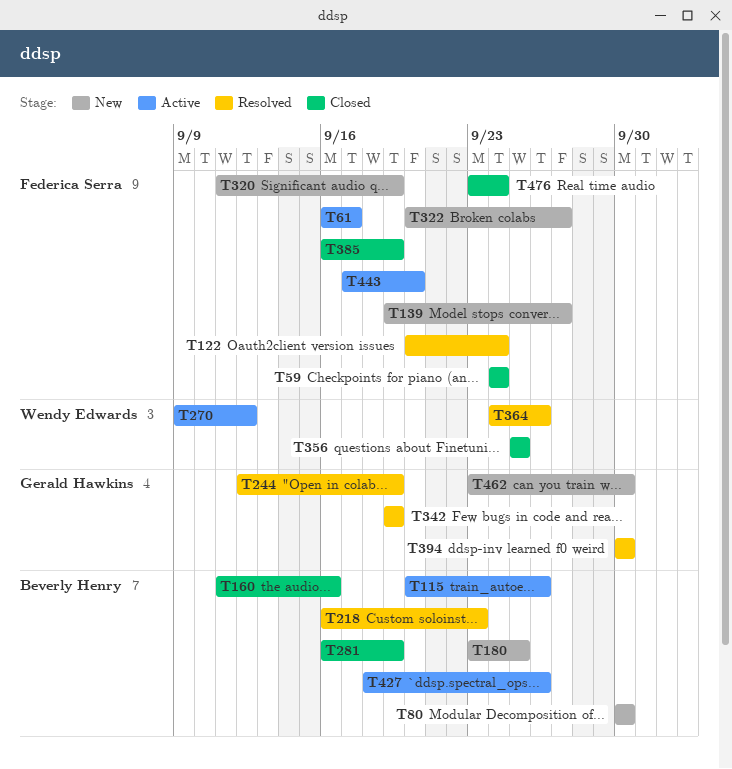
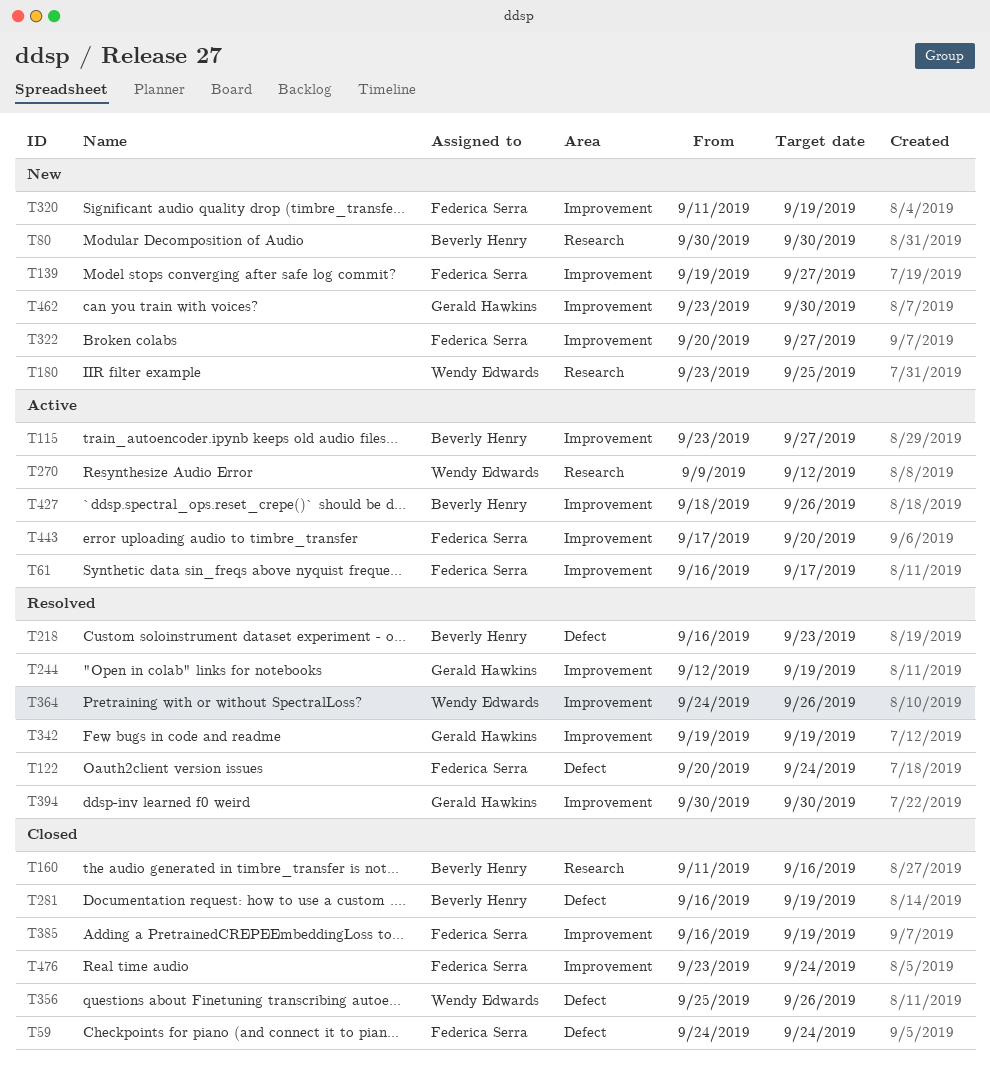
T115, start: Sep 20 -> Sep 23
T115, due: Sep 26 -> Sep 27
T180, owner: Beverly Henry -> Wendy Edwards
T356, due: Sep 25 -> Sep 26

